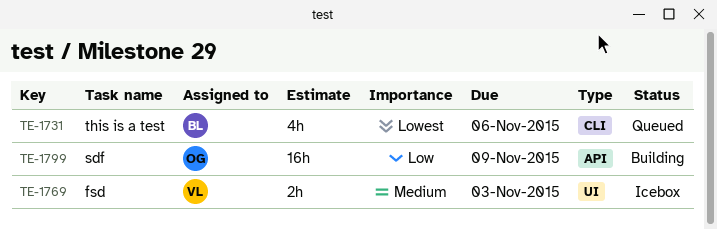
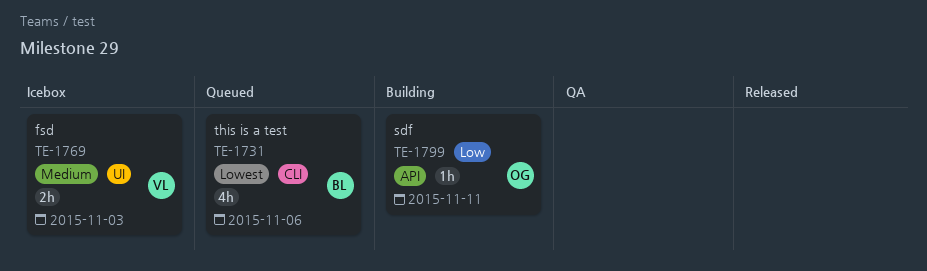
TE-1799, estimate: 16h -> 1h
TE-1799, due: Nov 9 -> Nov 11

